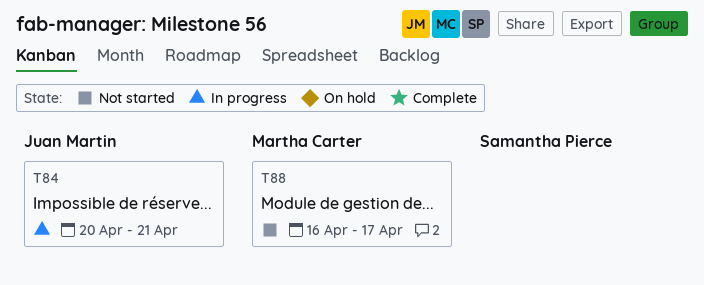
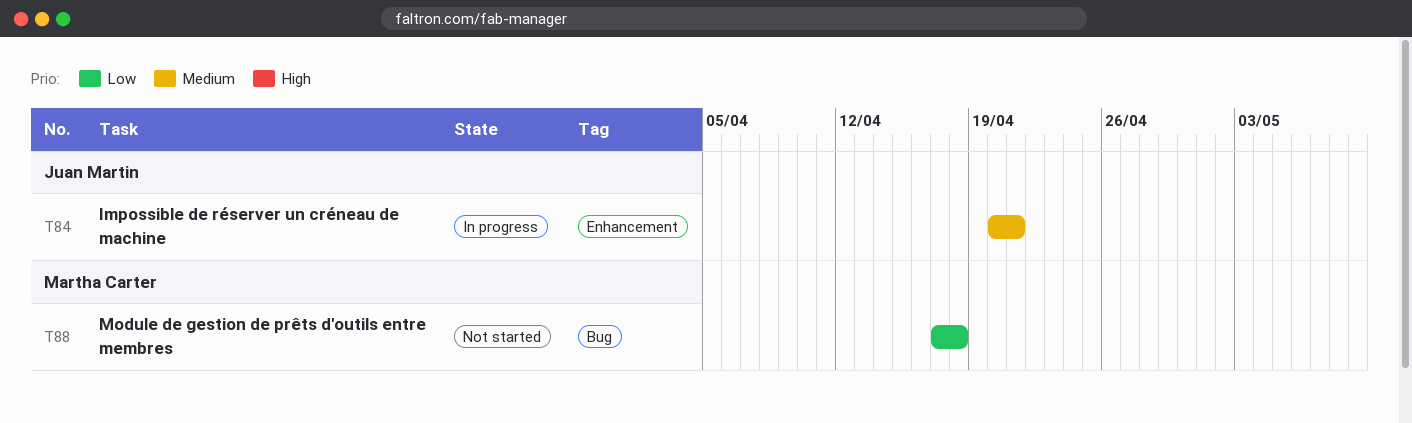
T88, start: Apr 16 -> Apr 17
T88, due: Apr 17 -> Apr 18

